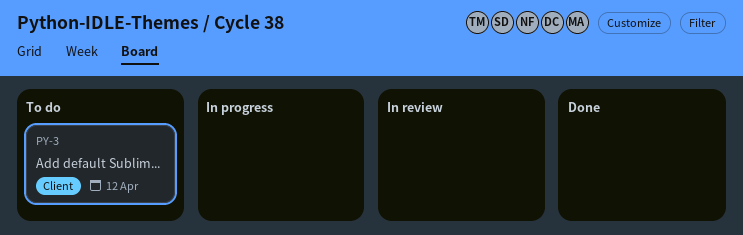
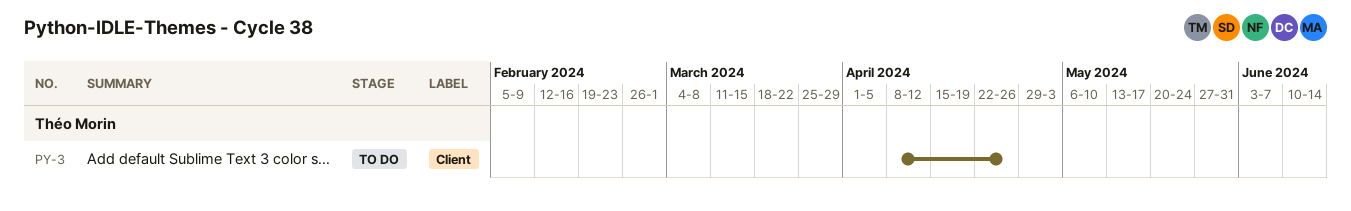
PY-3, due: Apr 12 -> Apr 26

